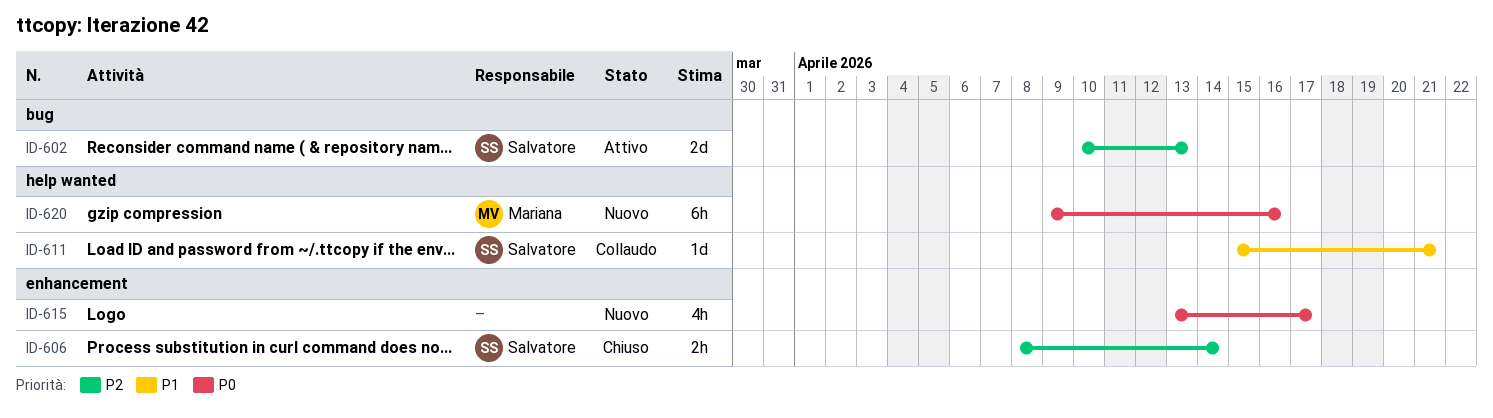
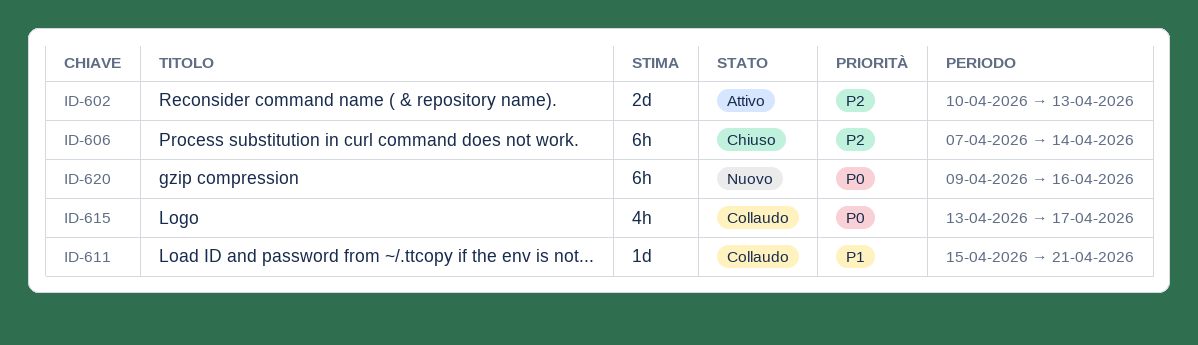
ID-606, estimate: 2h -> 6h
ID-606, start: Apr 8 -> Apr 7
ID-615, status: Nuovo -> Collaudo

